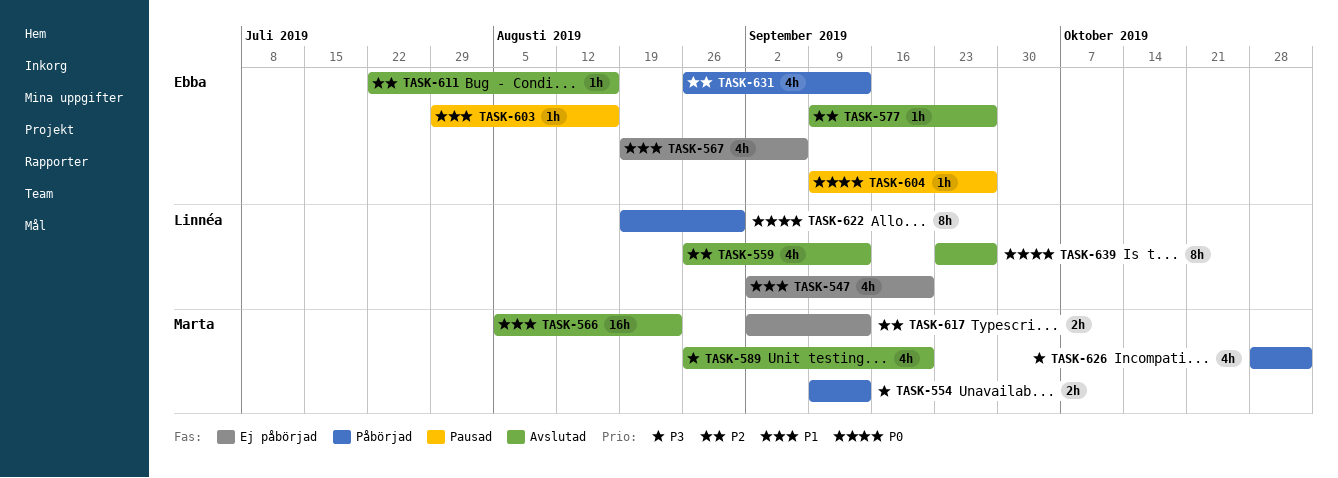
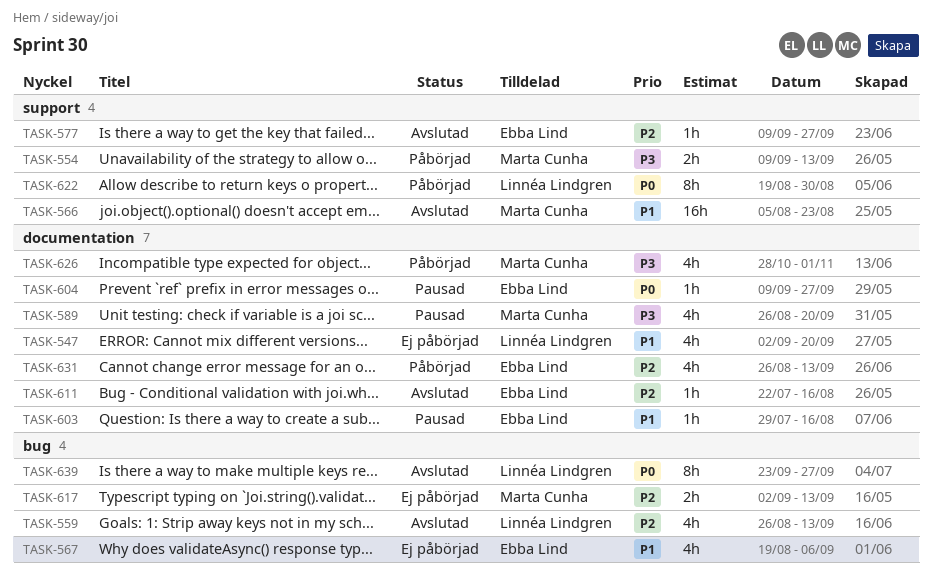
TASK-589, status: Avslutad -> Pausad

